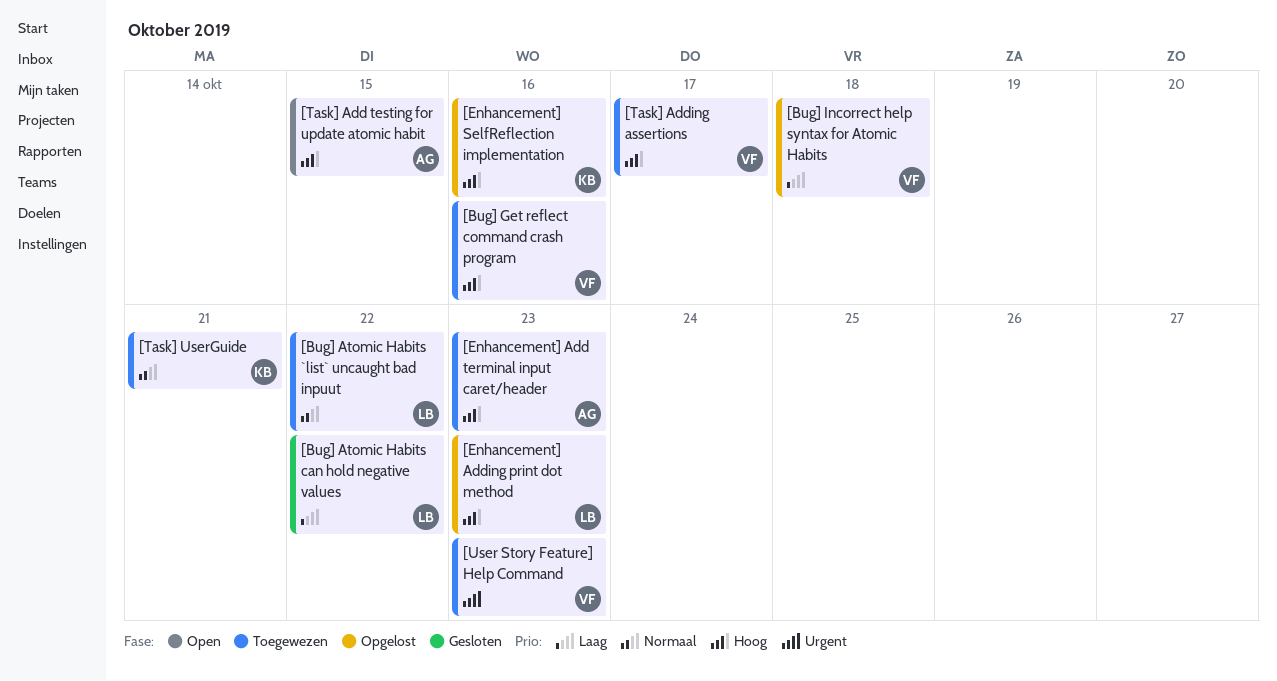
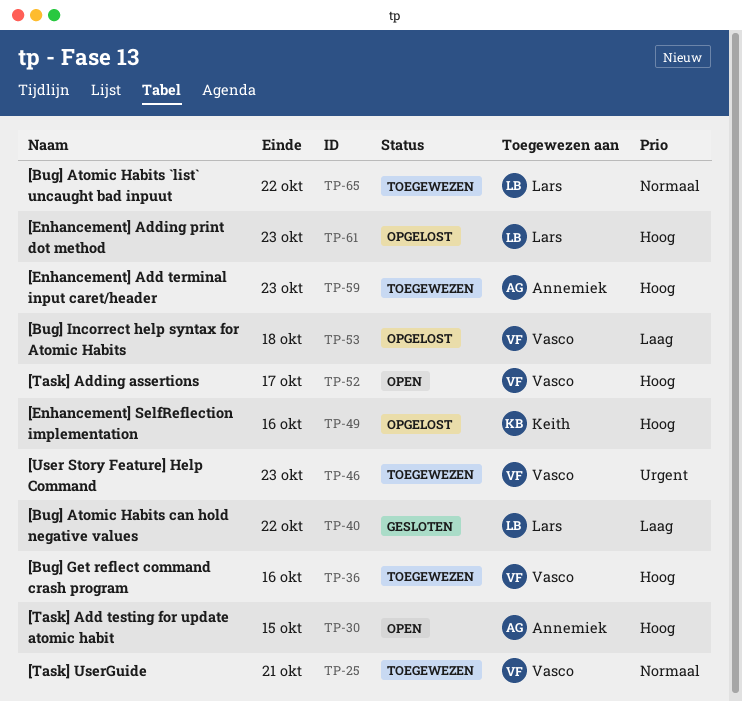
[Task] Adding assertions, status: Toegewezen -> Open
[Task] UserGuide, owner: Keith -> Vasco

